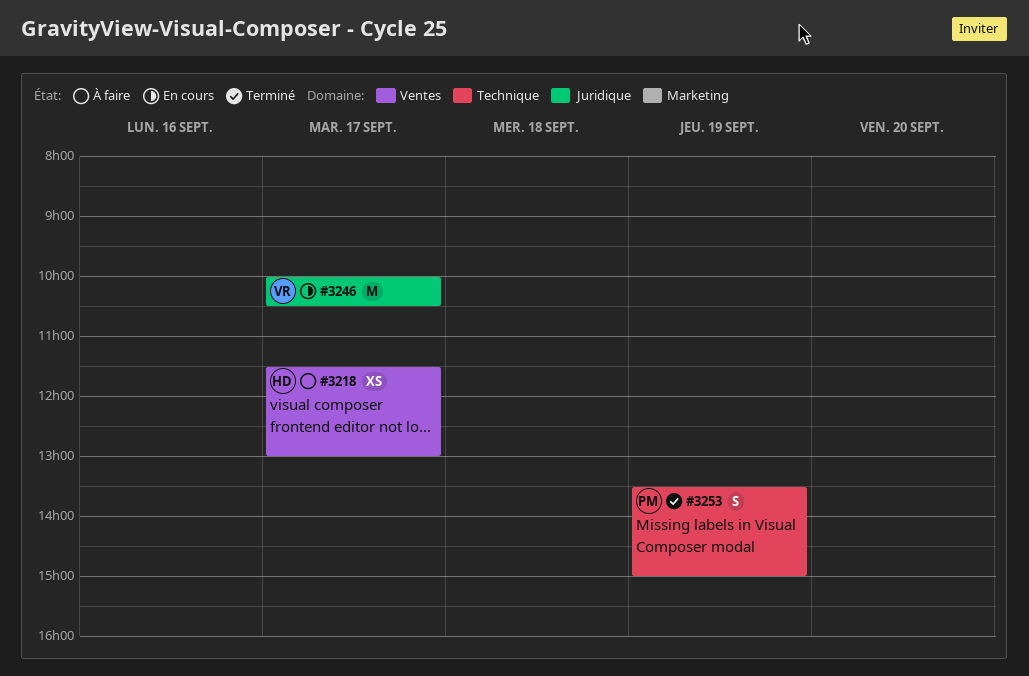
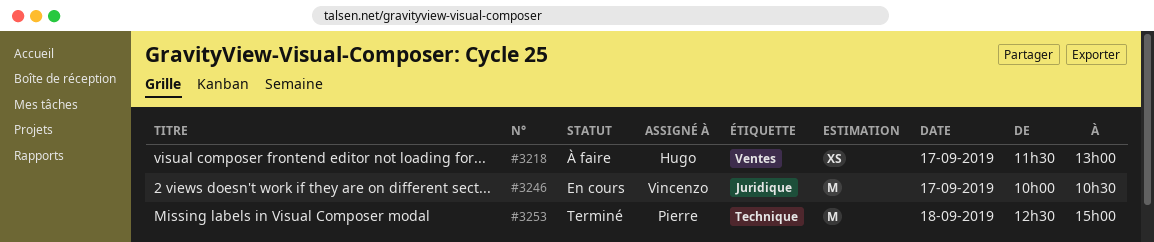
#3253, estimate: S -> M
#3253, day: Sep 19 -> Sep 18
#3253, begins: 13:30 -> 12:30

